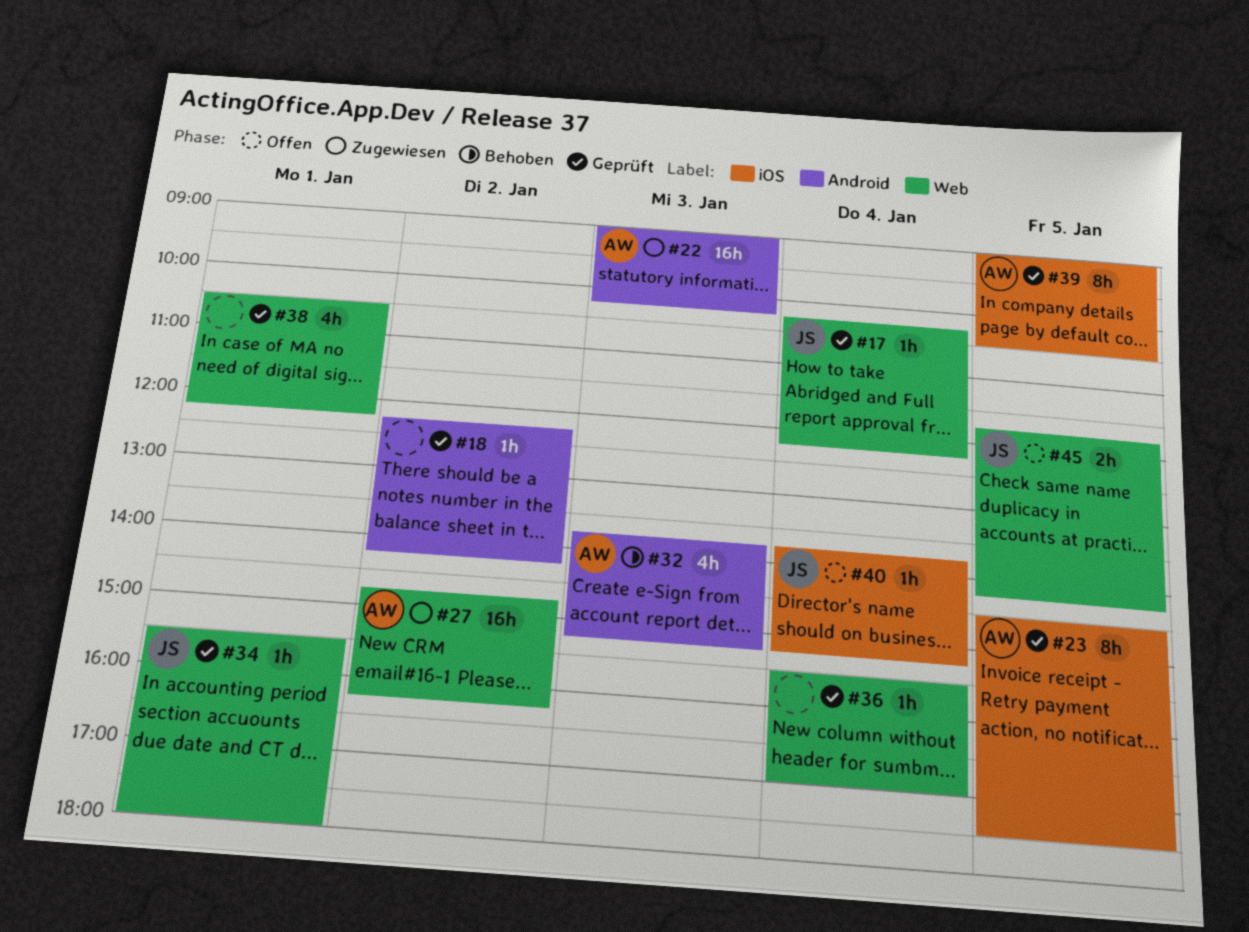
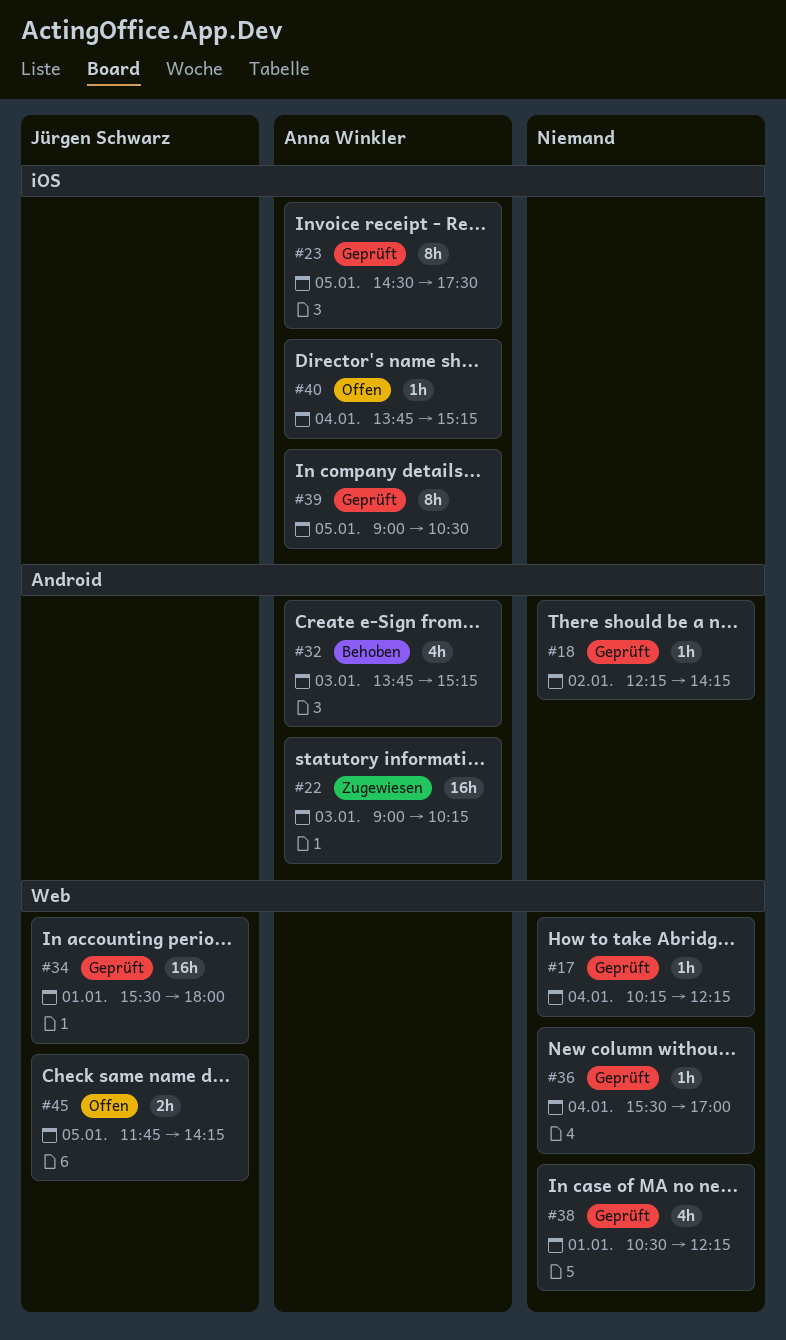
#17, owner: Jürgen Schwarz -> none
#27: present -> none
#34, estimate: 1h -> 16h
#40, owner: Jürgen Schwarz -> Anna Winkler

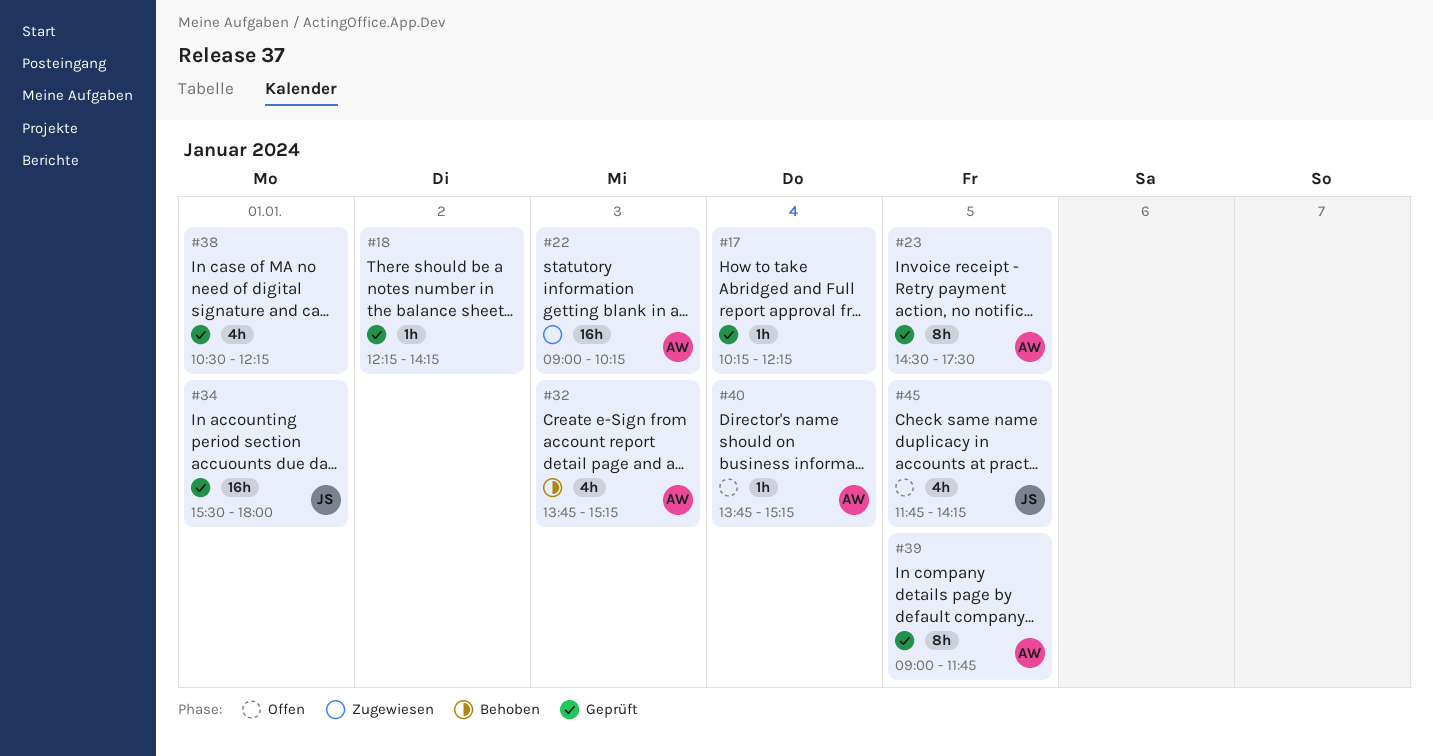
#36: present -> none
#39, ends: 10:30 -> 11:45
#45, estimate: 2h -> 4h

